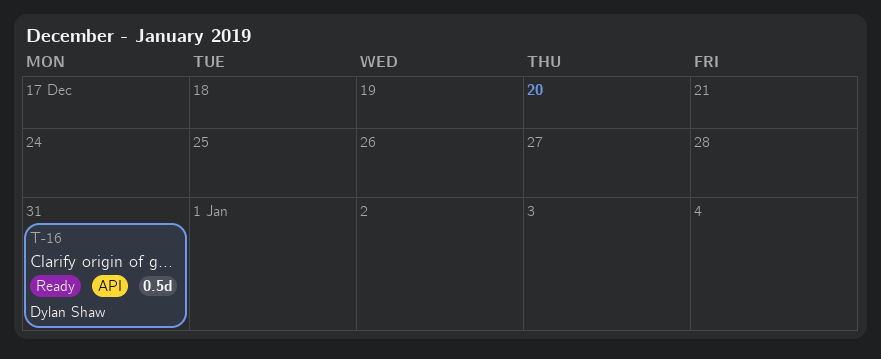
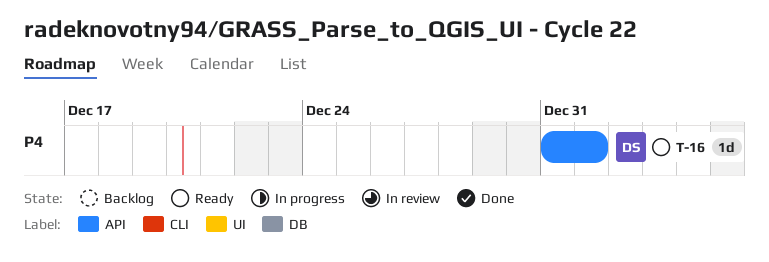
T-16, estimate: 0.5d -> 1d
T-16, due: Dec 31 -> Jan 1

